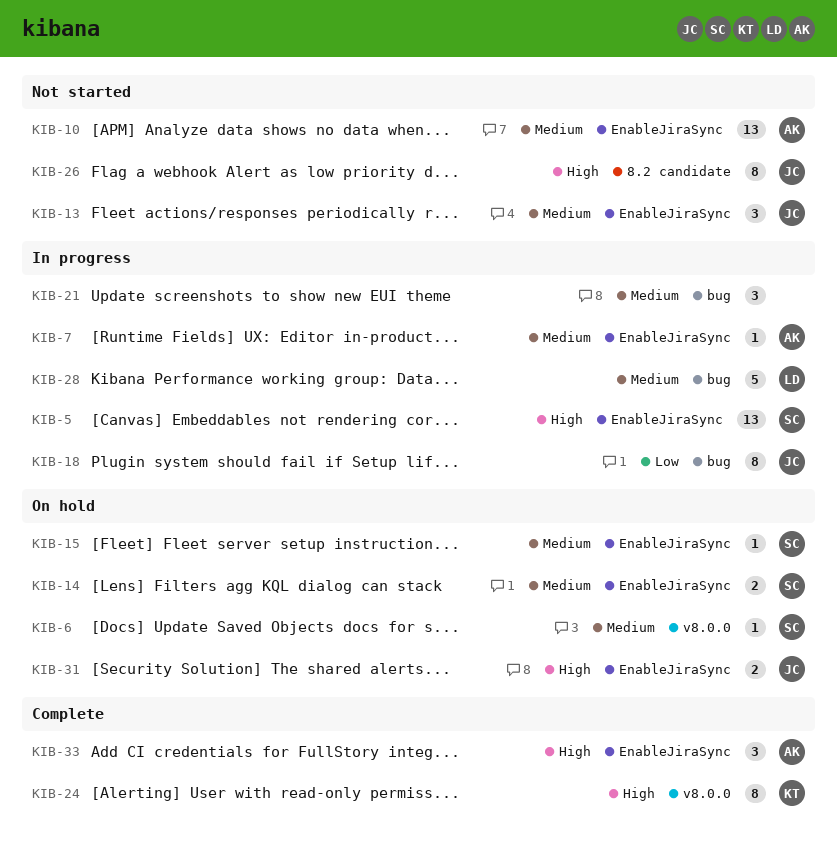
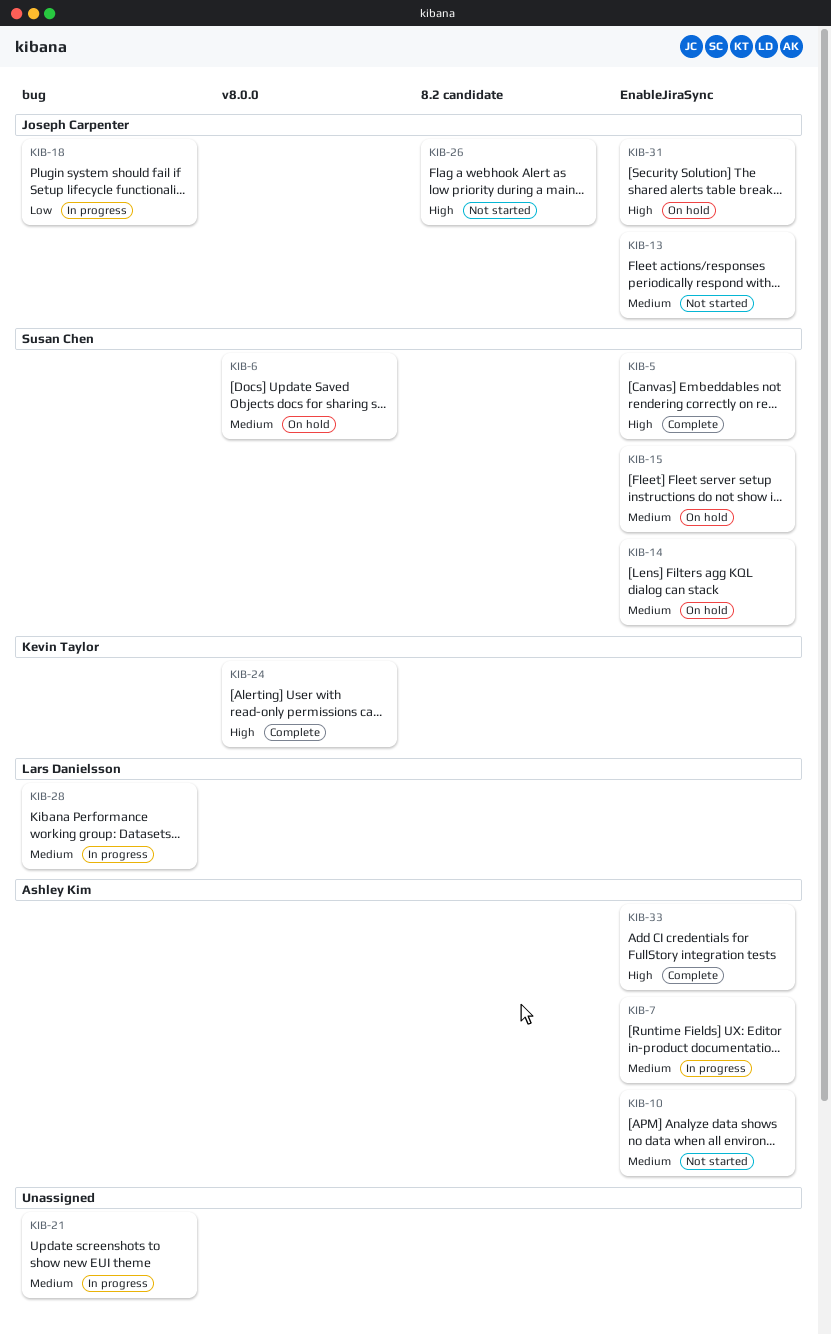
KIB-5, status: In progress -> Complete

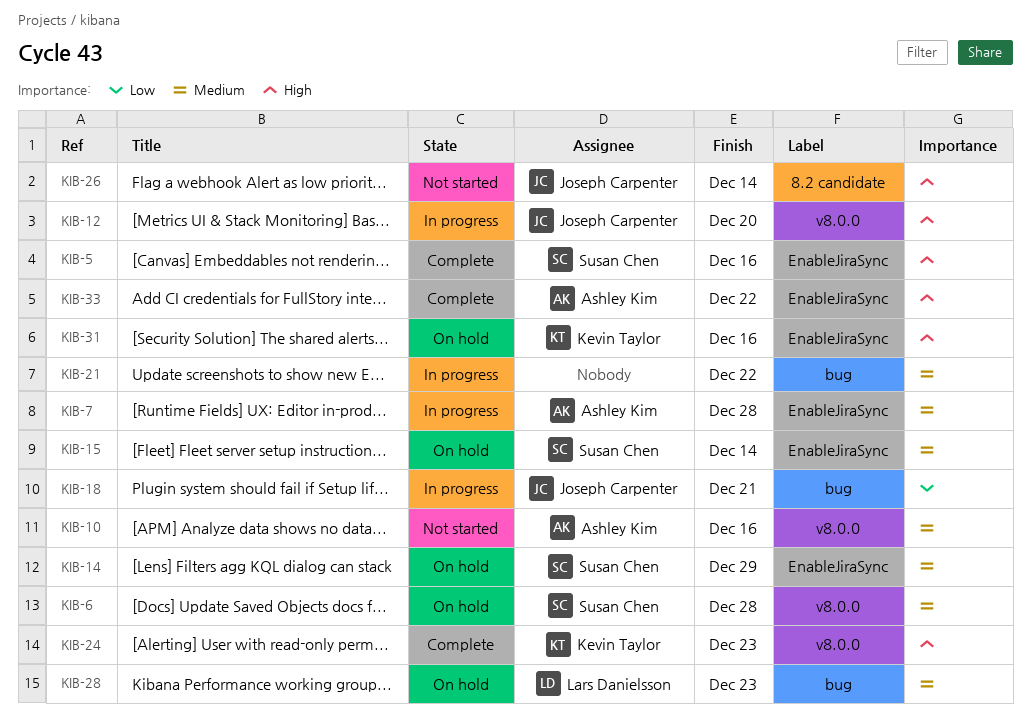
KIB-10, label: EnableJiraSync -> v8.0.0
KIB-12: none -> present
KIB-13: present -> none
KIB-28, status: In progress -> On hold
KIB-31, owner: Joseph Carpenter -> Kevin Taylor

